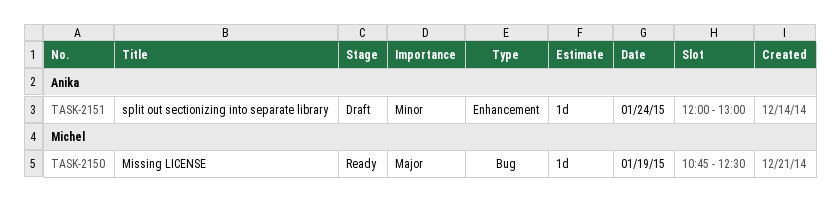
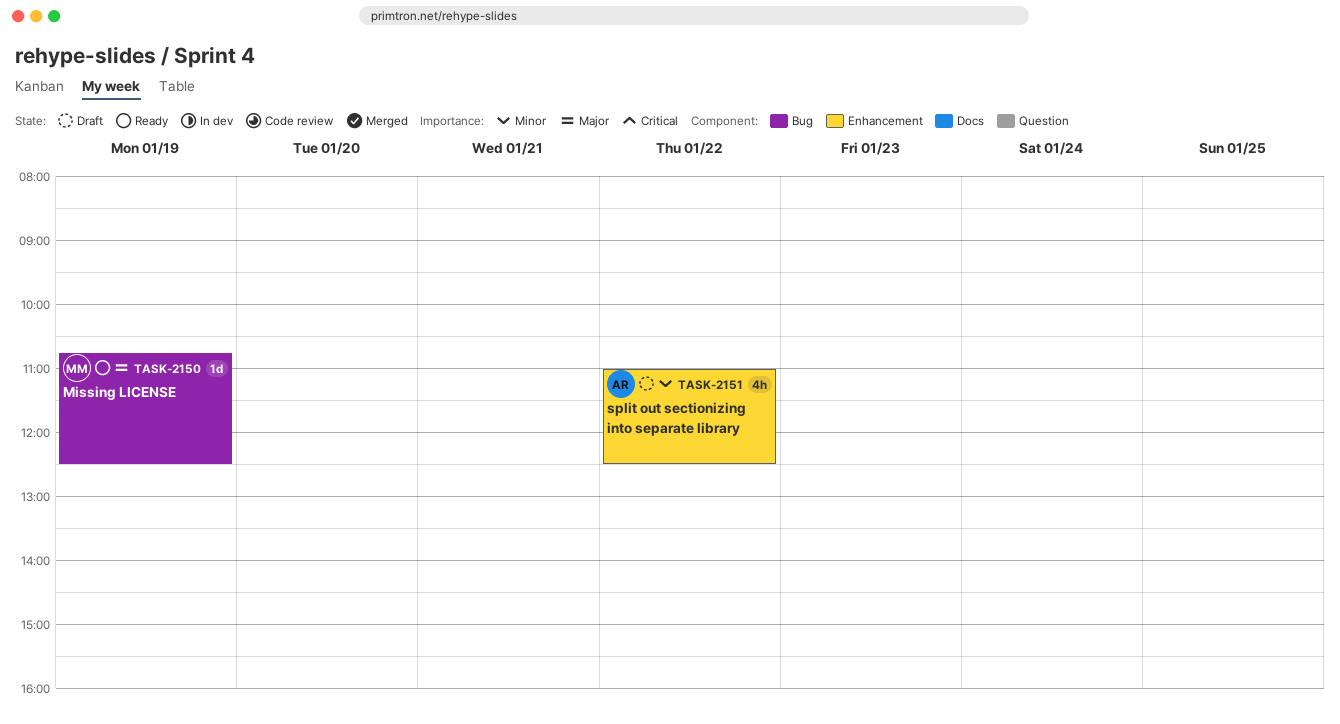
TASK-2151, estimate: 1d -> 4h
TASK-2151, day: Jan 24 -> Jan 22
TASK-2151, begins: 12:00 -> 11:00
TASK-2151, ends: 13:00 -> 12:30

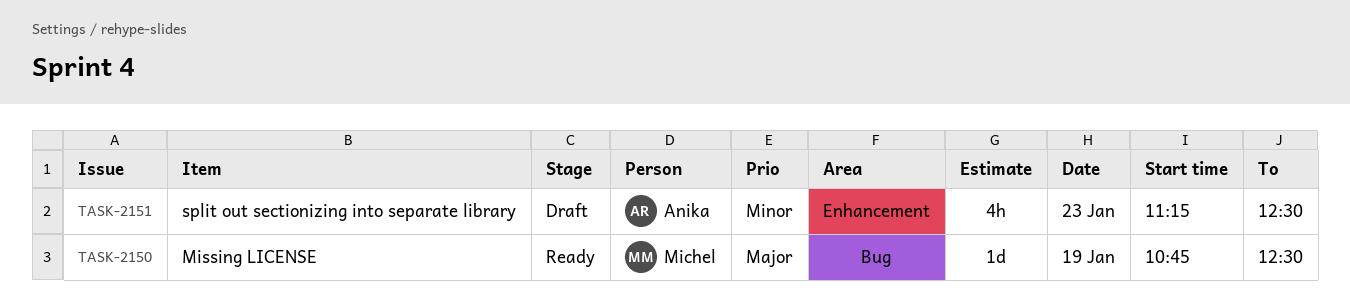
TASK-2151, day: Jan 22 -> Jan 23
TASK-2151, begins: 11:00 -> 11:15

